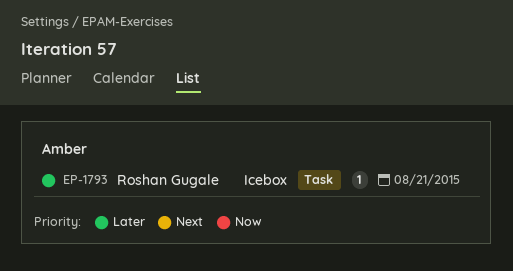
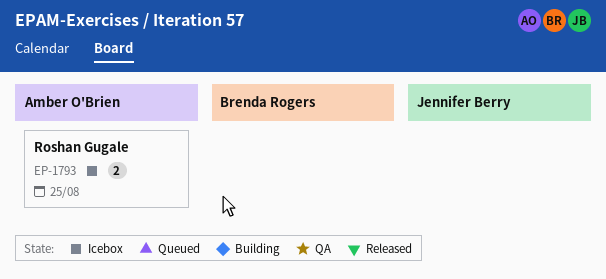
EP-1793, estimate: 1 -> 2
EP-1793, due: Aug 21 -> Aug 25

